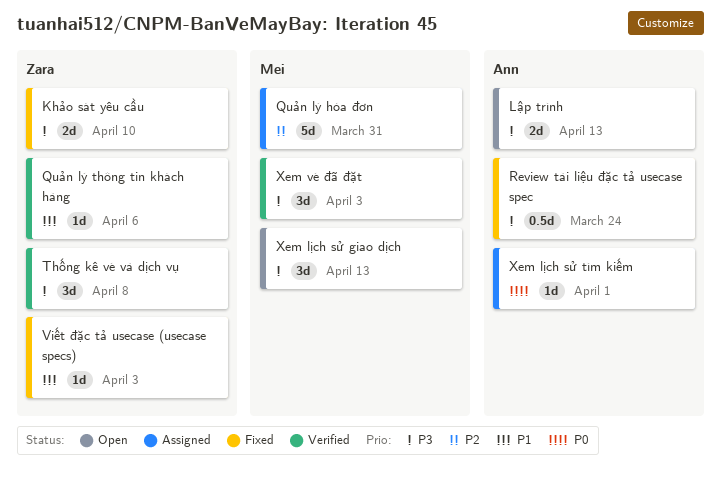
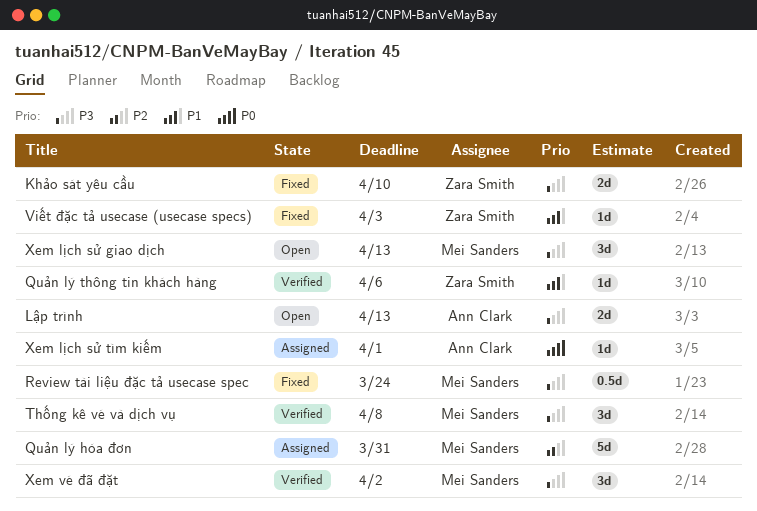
Review tài liệu đặc tả usecase spec, owner: Ann Clark -> Mei Sanders
Thống kê vé và dịch vụ, owner: Zara Smith -> Mei Sanders
Xem vé đã đặt, due: Apr 3 -> Apr 2

